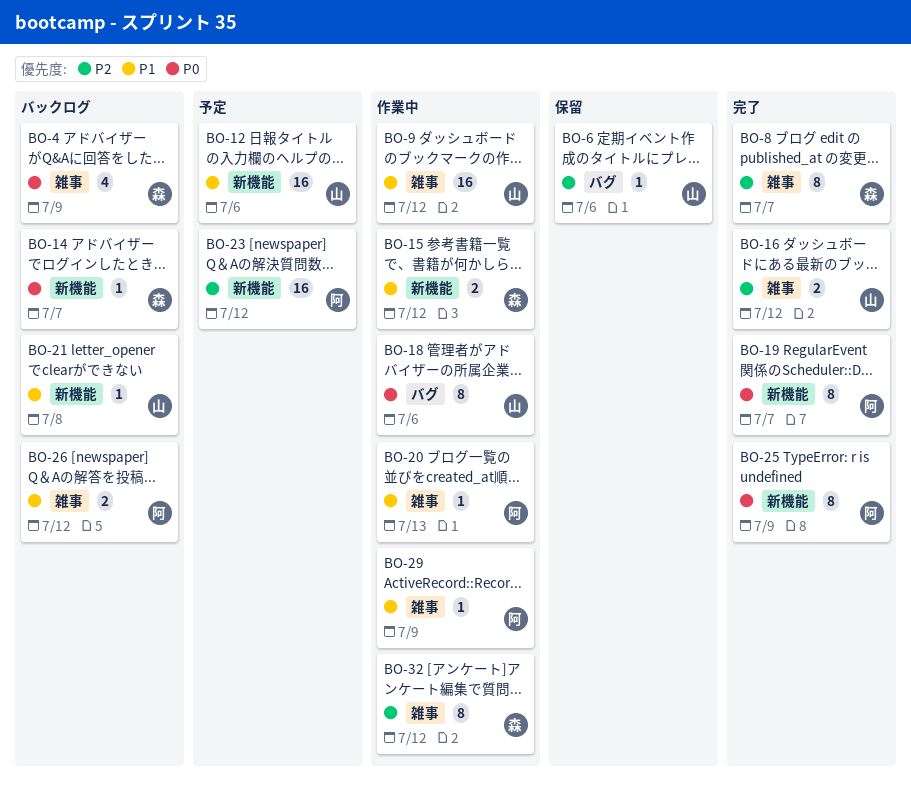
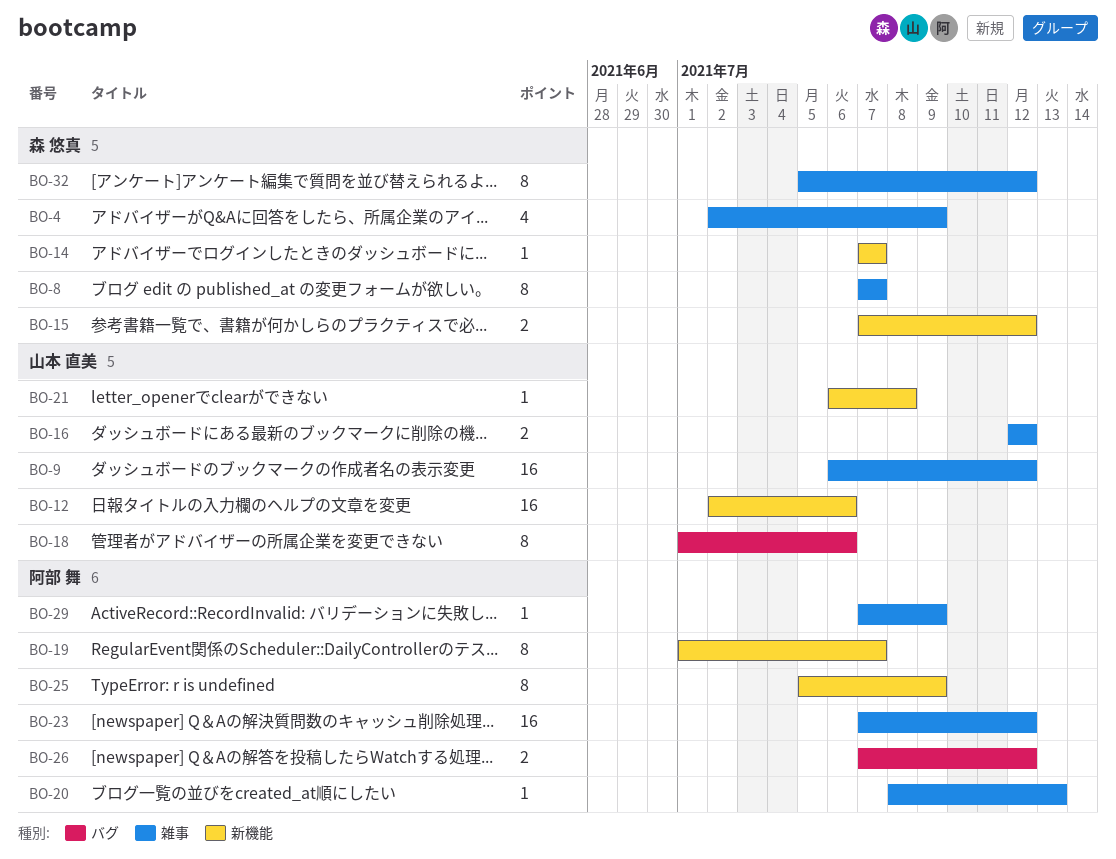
BO-6: present -> none
BO-23, label: 新機能 -> 雑事
BO-26, label: 雑事 -> バグ

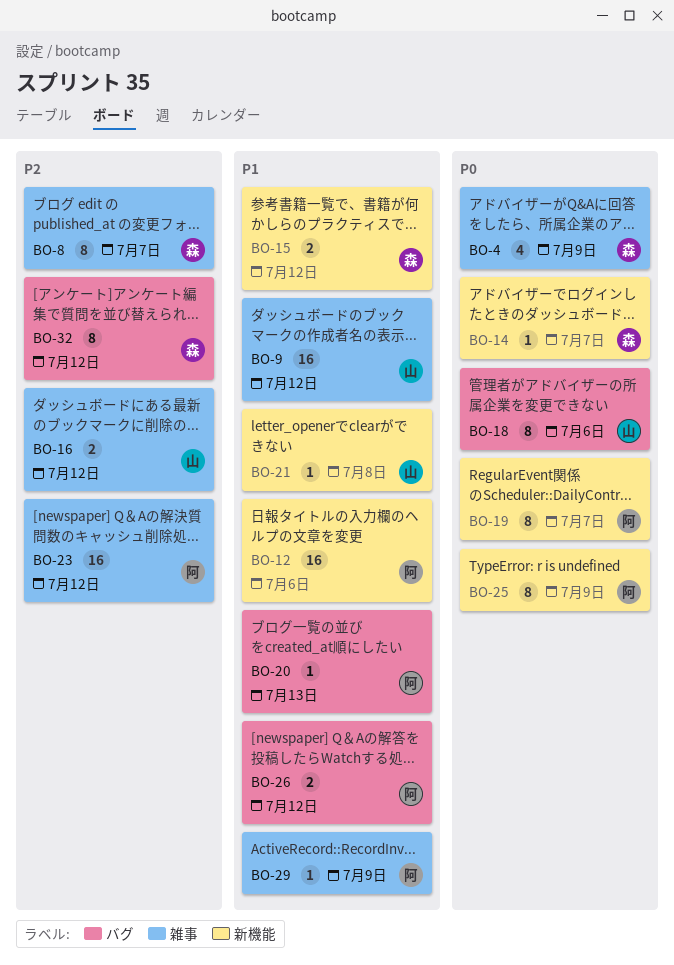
BO-12, owner: 山本 直美 -> 阿部 舞
BO-20, label: 雑事 -> バグ
BO-32, label: 雑事 -> バグ

